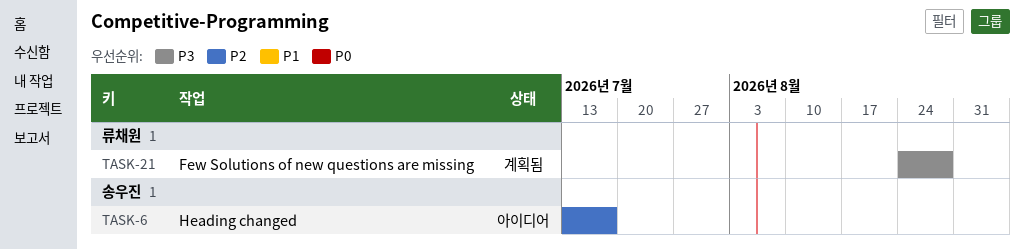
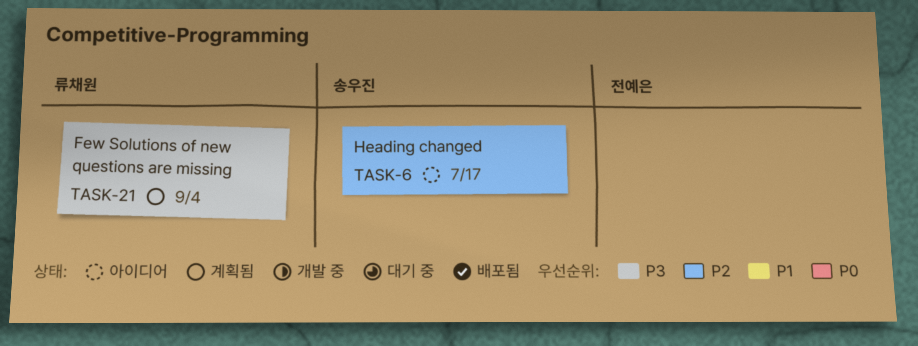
TASK-21, due: Aug 28 -> Sep 4

